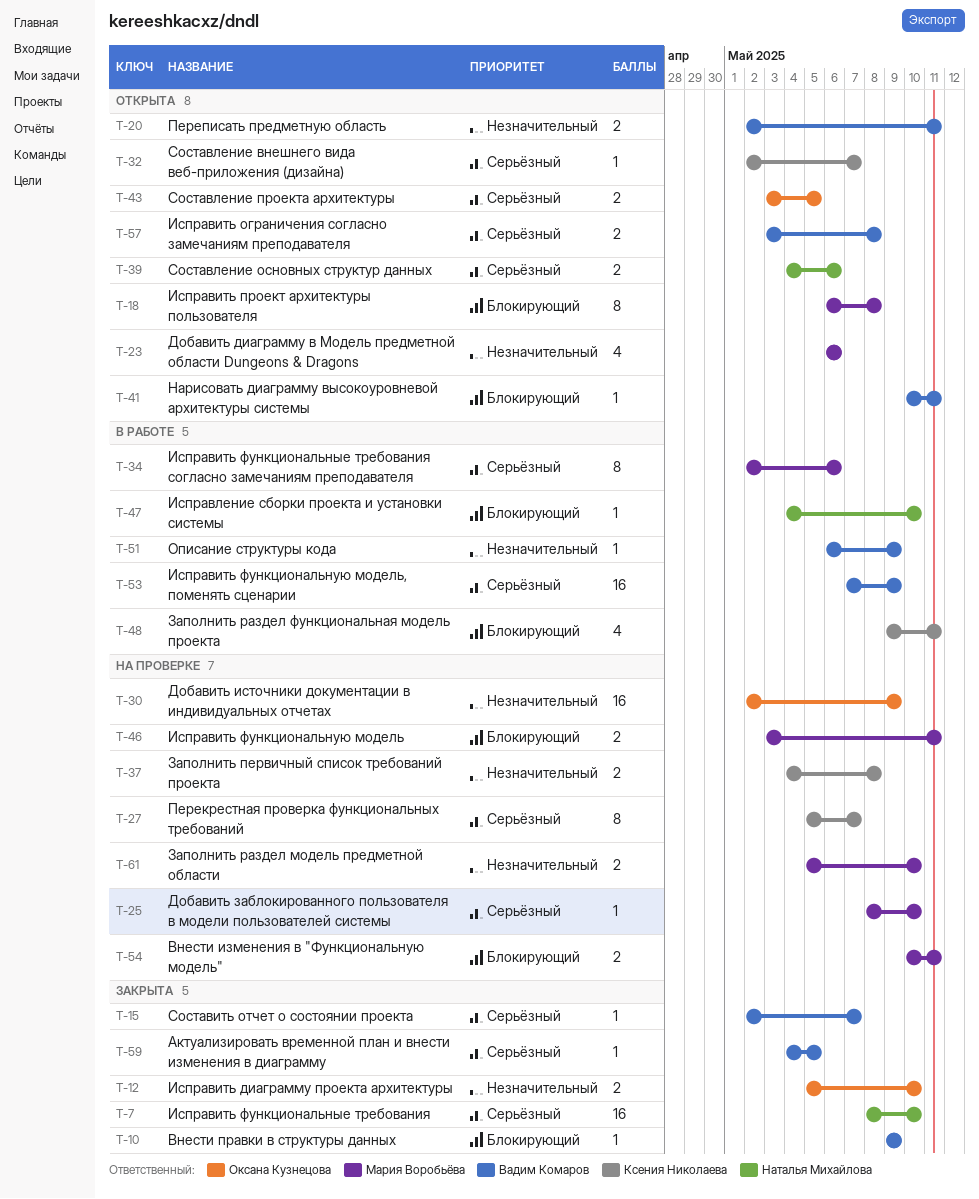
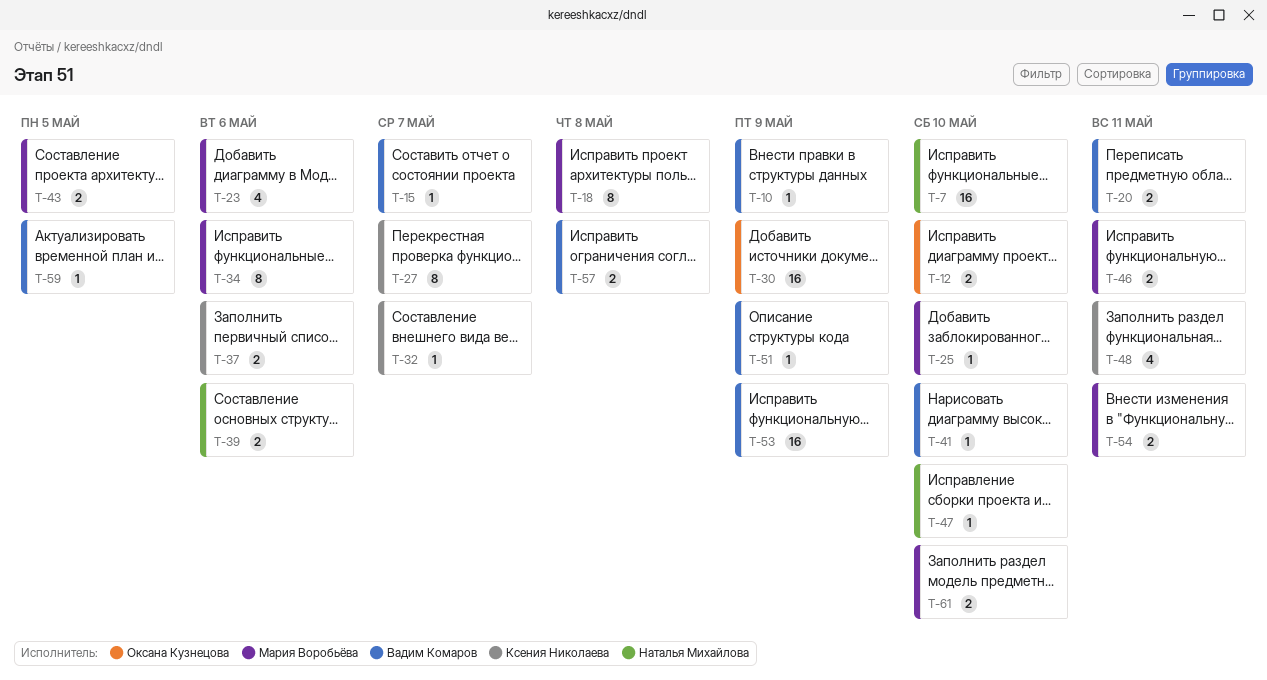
T-37, due: May 8 -> May 6
T-41, due: May 11 -> May 10
T-43, owner: Оксана Кузнецова -> Мария Воробьёва

